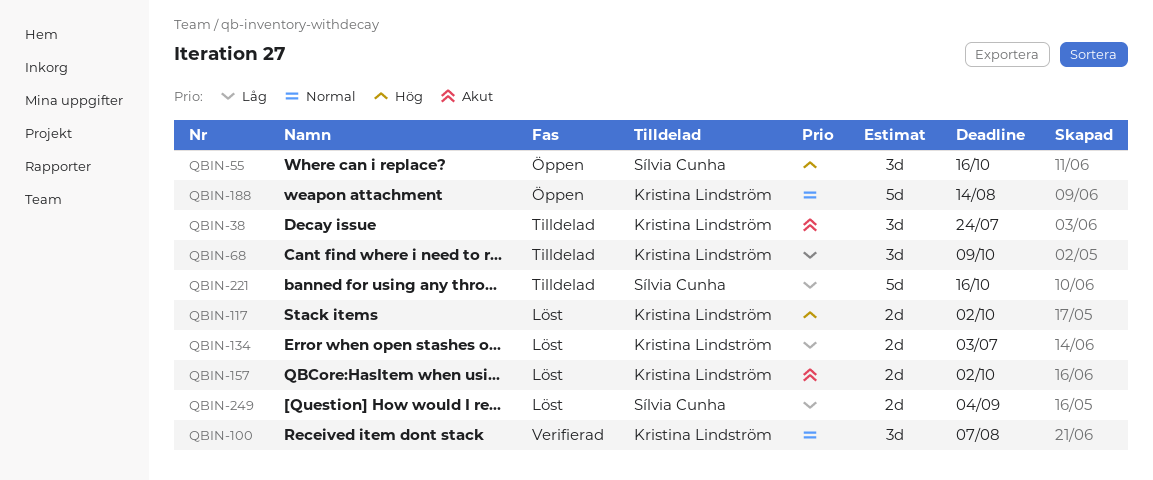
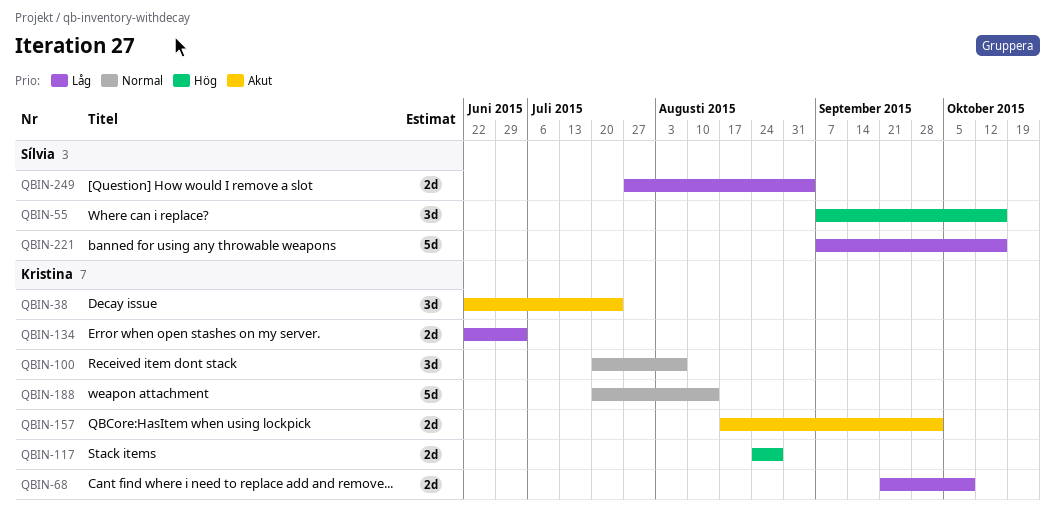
QBIN-68, estimate: 3d -> 2d
QBIN-117, due: Oct 2 -> Aug 28

